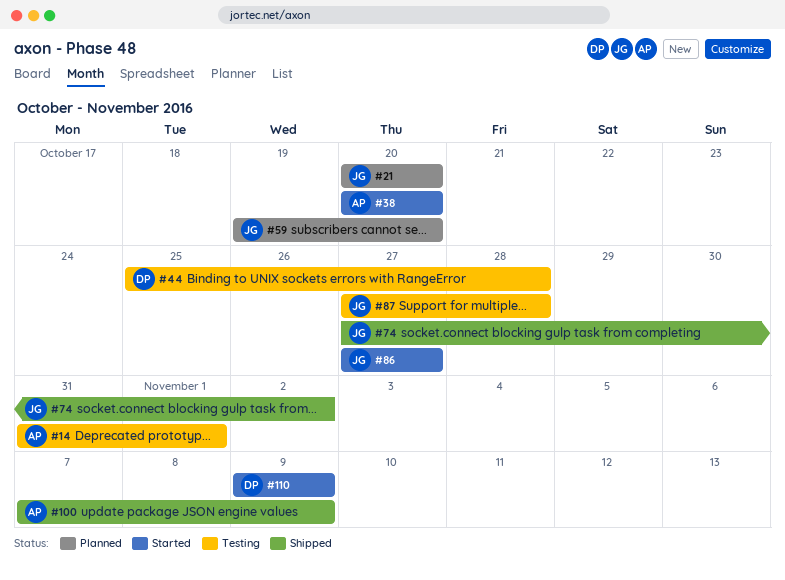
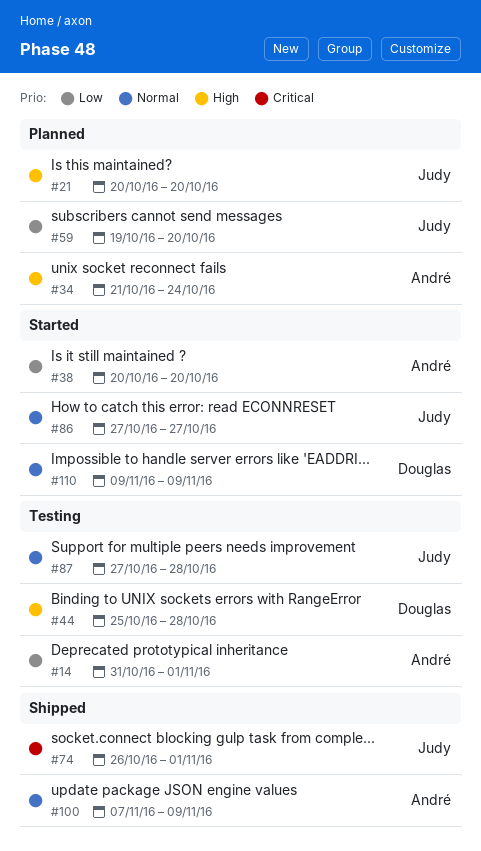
#34: none -> present
#74, start: Oct 27 -> Oct 26
#74, due: Nov 2 -> Nov 1

